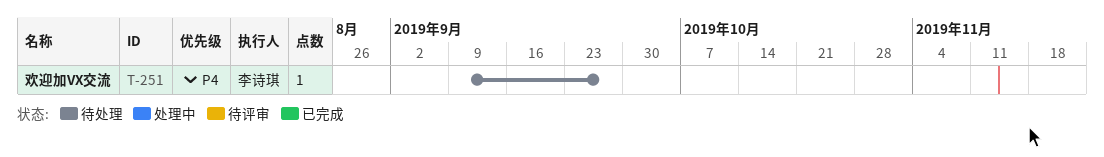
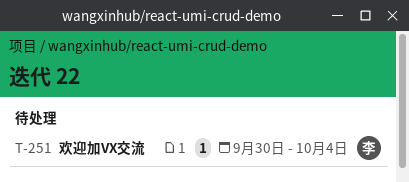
T-251, start: Sep 9 -> Sep 30
T-251, due: Sep 27 -> Oct 4

